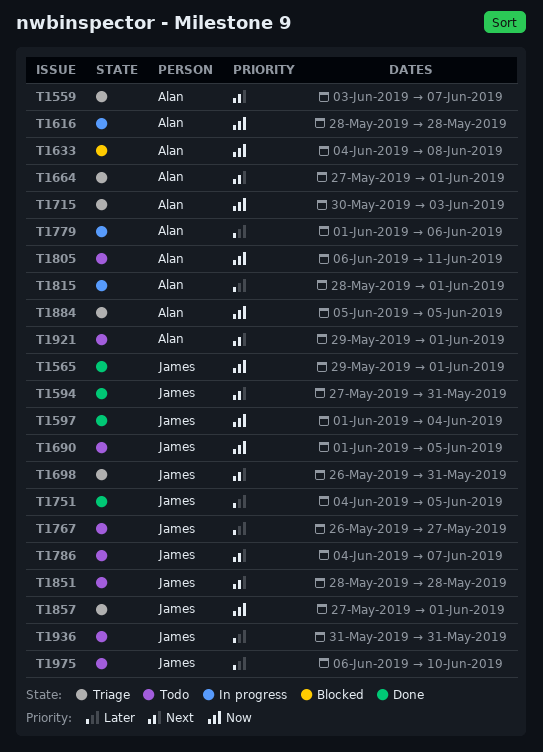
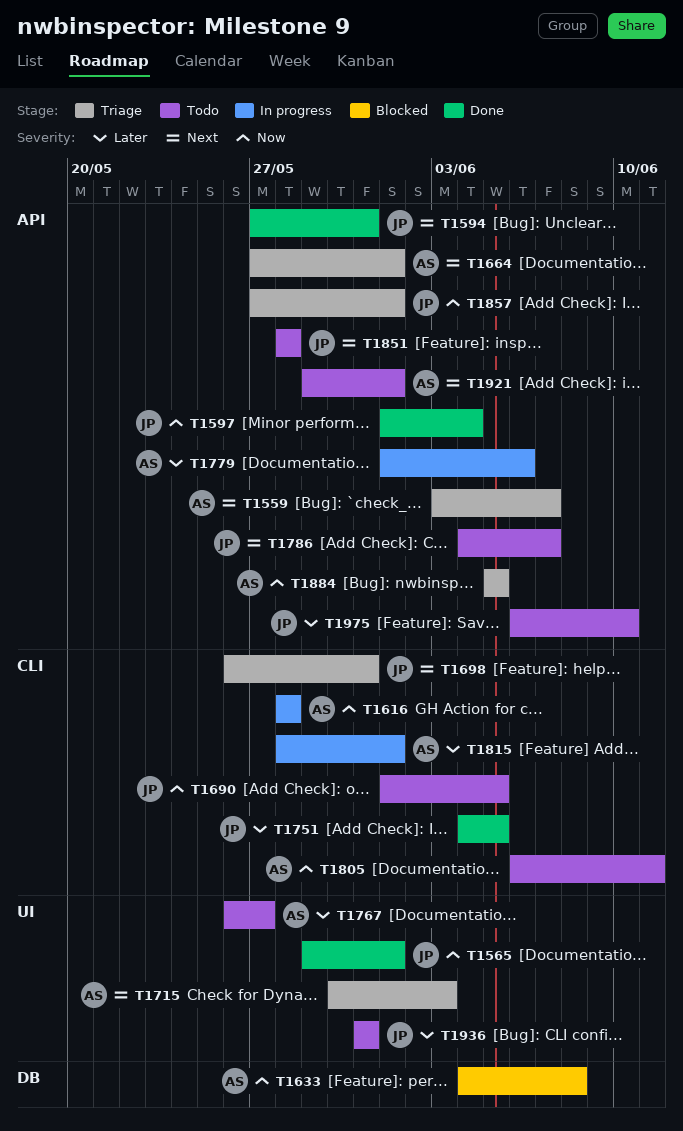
T1715, priority: Now -> Next
T1767, owner: James -> Alan

